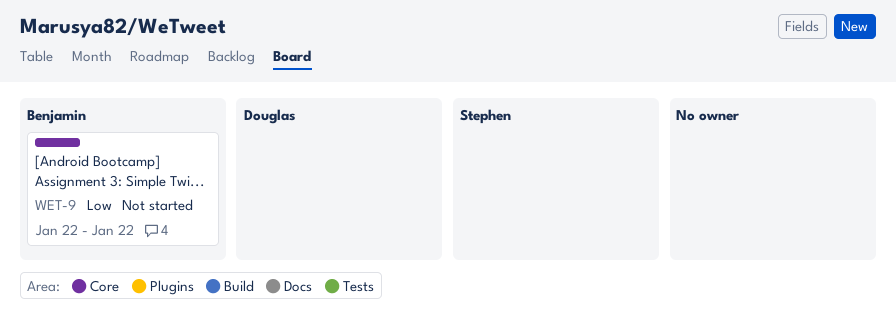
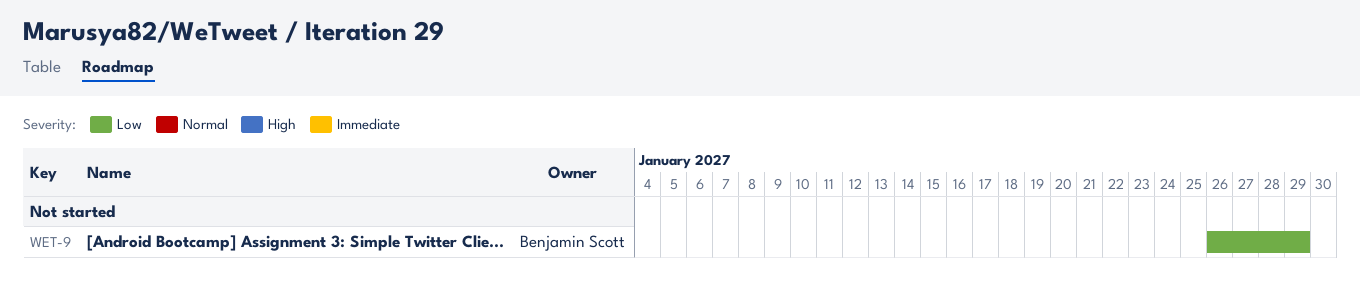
WET-9, start: Jan 22 -> Jan 26
WET-9, due: Jan 22 -> Jan 29

